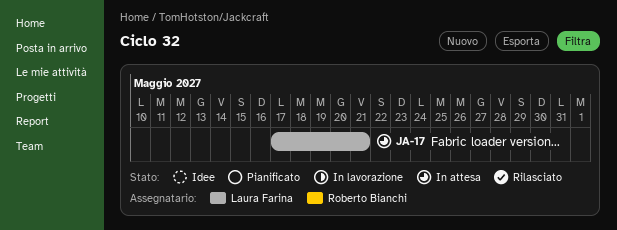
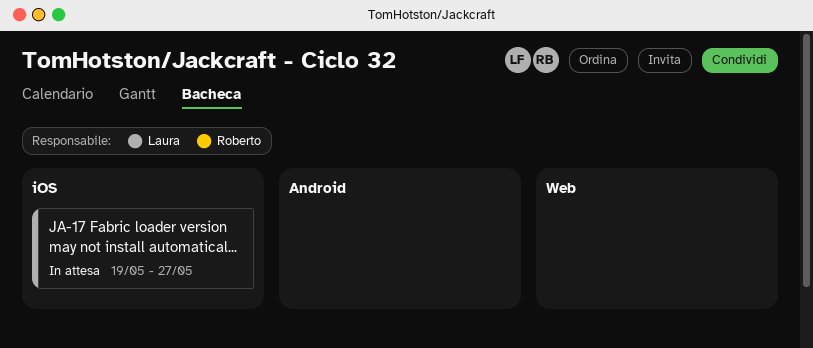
JA-17, start: May 17 -> May 19
JA-17, due: May 21 -> May 27

